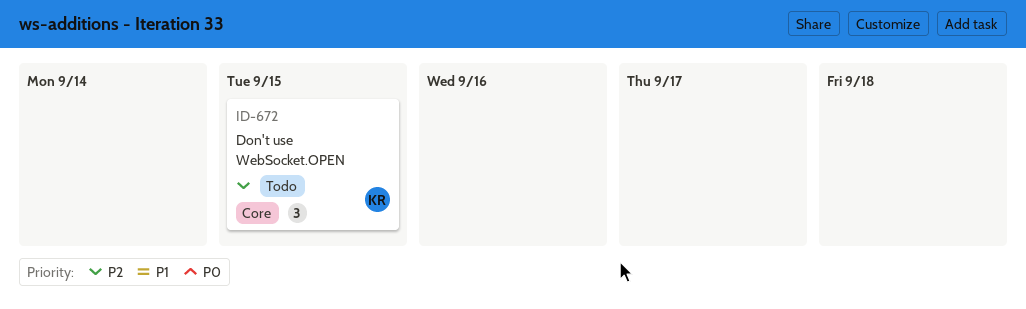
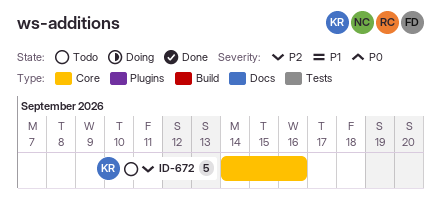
ID-672, estimate: 3 -> 5
ID-672, due: Sep 15 -> Sep 16

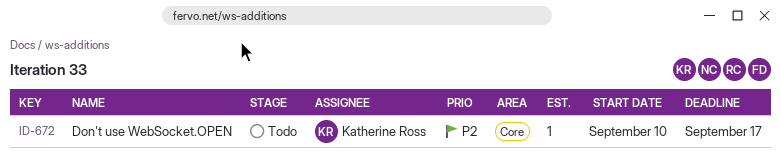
ID-672, estimate: 5 -> 1
ID-672, start: Sep 14 -> Sep 10
ID-672, due: Sep 16 -> Sep 17

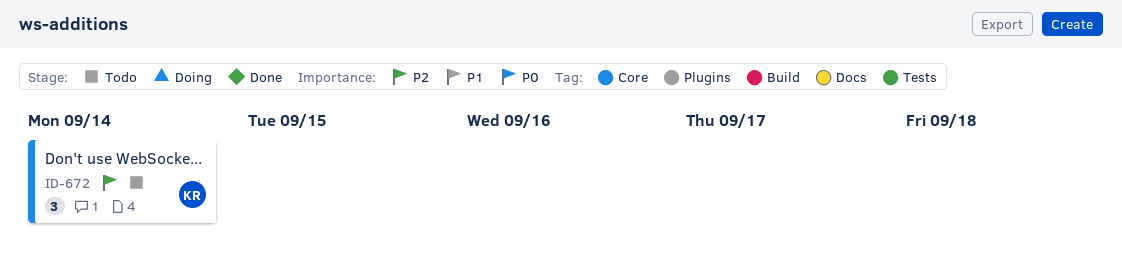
ID-672, estimate: 1 -> 3
ID-672, due: Sep 17 -> Sep 14

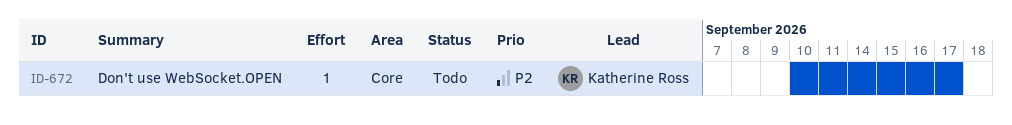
ID-672, estimate: 3 -> 1
ID-672, due: Sep 14 -> Sep 17

